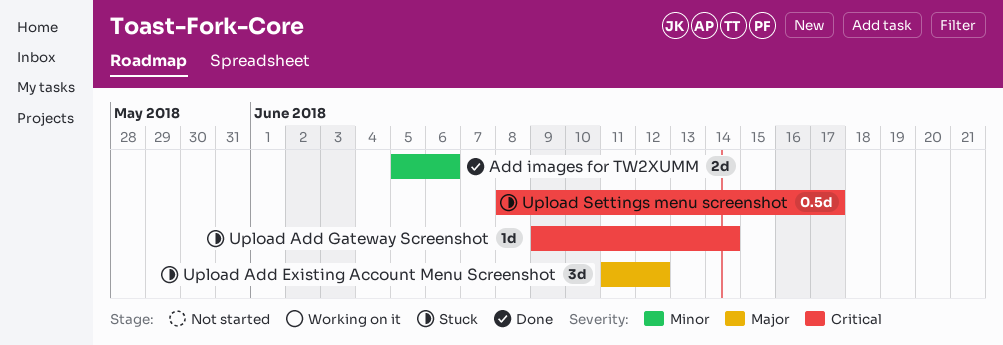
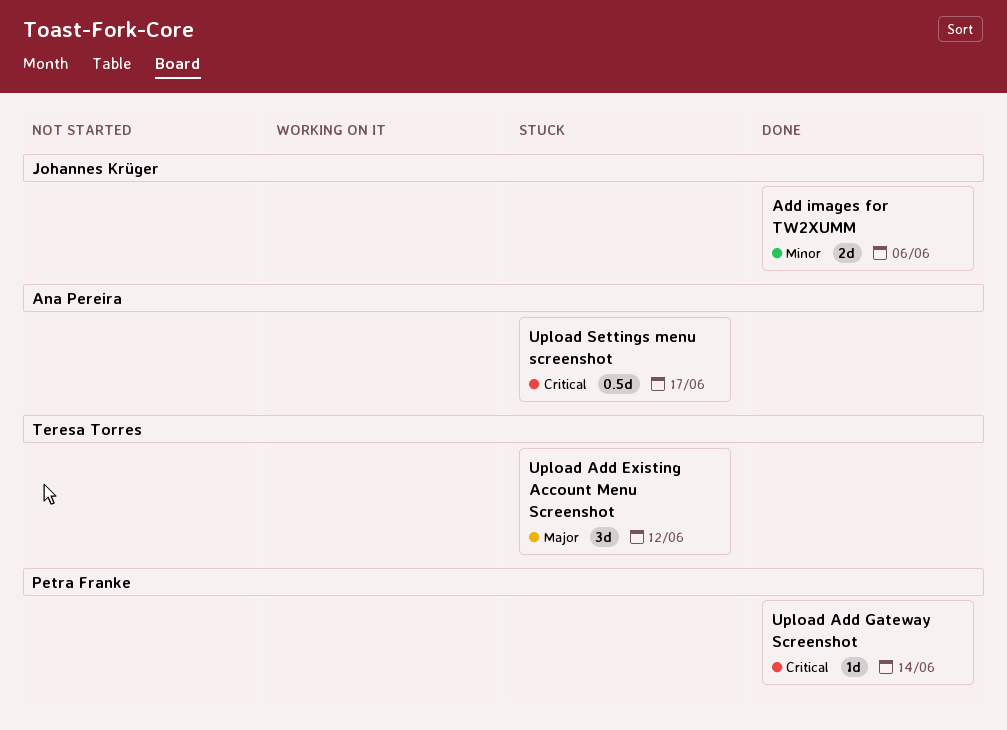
Upload Add Gateway Screenshot, status: Stuck -> Done

